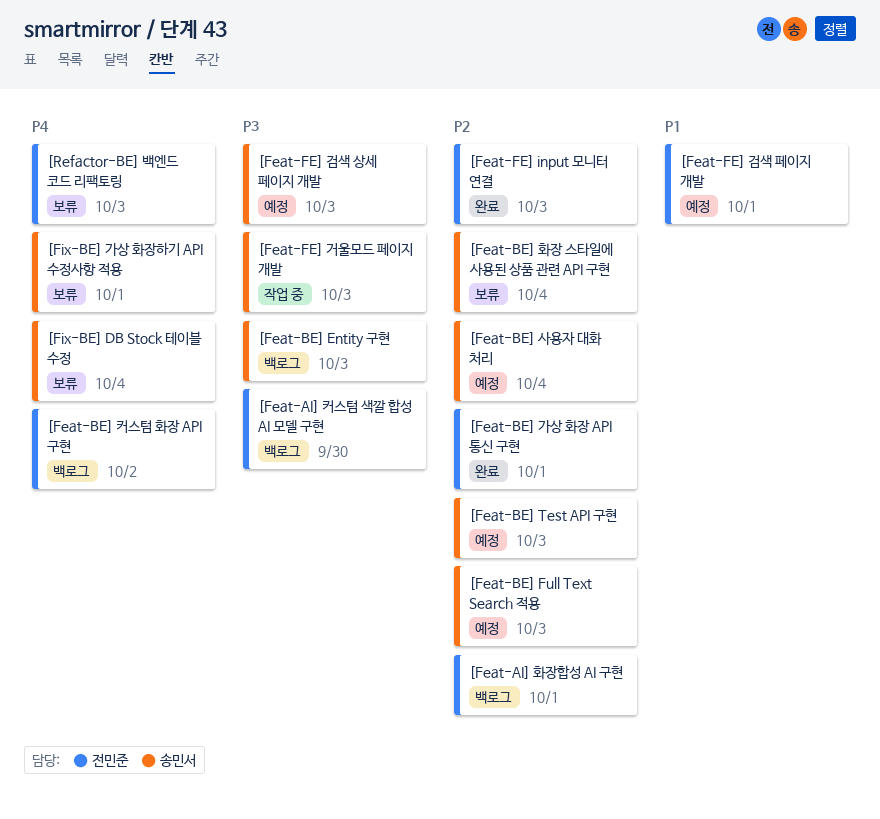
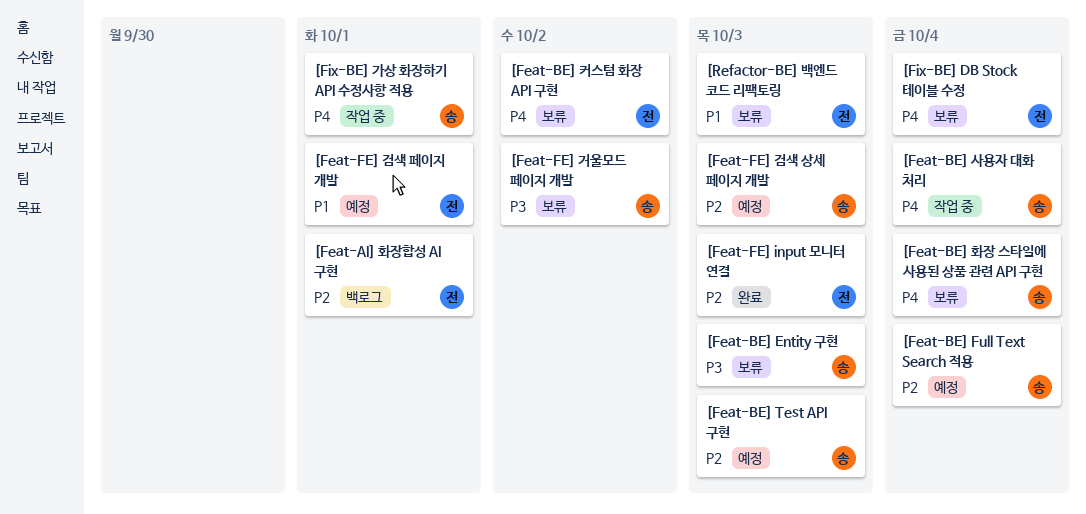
[Feat-AI] 커스텀 색깔 합성 AI 모델 구현: present -> none
[Feat-BE] Entity 구현, status: 백로그 -> 보류
[Feat-BE] Full Text Search 적용, due: Oct 3 -> Oct 4
[Feat-BE] 가상 화장 API 통신 구현: present -> none
[Feat-BE] 사용자 대화 처리, status: 예정 -> 작업 중
[Feat-BE] 사용자 대화 처리, priority: P2 -> P4
[Feat-BE] 커스텀 화장 API 구현, status: 백로그 -> 보류
[Feat-BE] 화장 스타일에 사용된 상품 관련 API 구현, priority: P2 -> P4
[Feat-FE] 거울모드 페이지 개발, status: 작업 중 -> 보류
[Feat-FE] 거울모드 페이지 개발, due: Oct 3 -> Oct 2
[Feat-FE] 검색 상세 페이지 개발, priority: P3 -> P2
[Fix-BE] DB Stock 테이블 수정, owner: 송민서 -> 전민준
[Fix-BE] 가상 화장하기 API 수정사항 적용, status: 보류 -> 작업 중
[Refactor-BE] 백엔드 코드 리팩토링, priority: P4 -> P1

